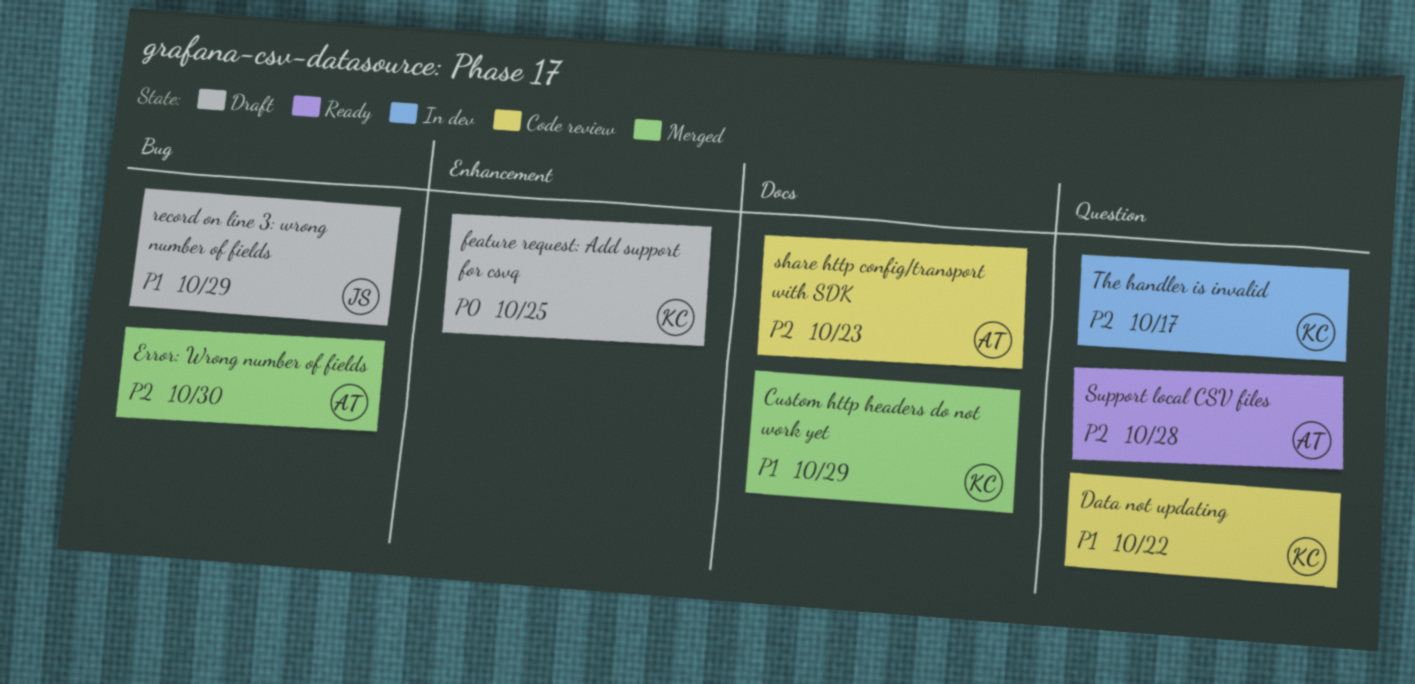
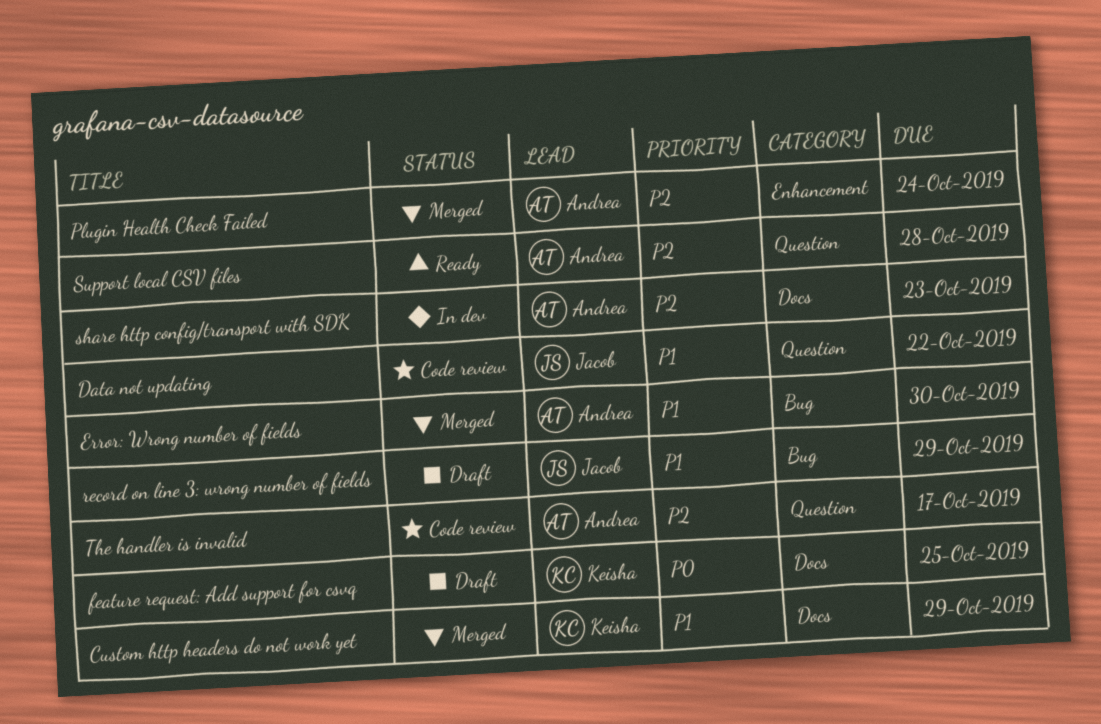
Data not updating, owner: Keisha -> Jacob
Error: Wrong number of fields, priority: P2 -> P1
feature request: Add support for csvq, label: Enhancement -> Docs
Plugin Health Check Failed: none -> present
share http config/transport with SDK, status: Code review -> In dev
The handler is invalid, status: In dev -> Code review
The handler is invalid, owner: Keisha -> Andrea

